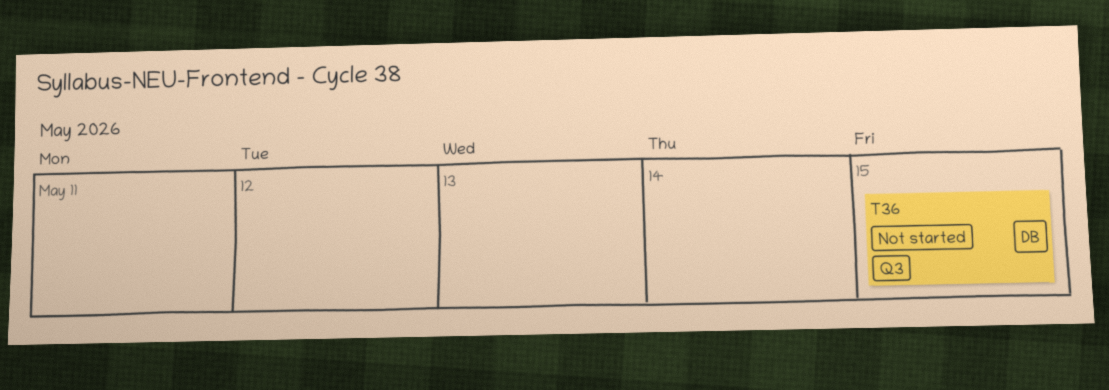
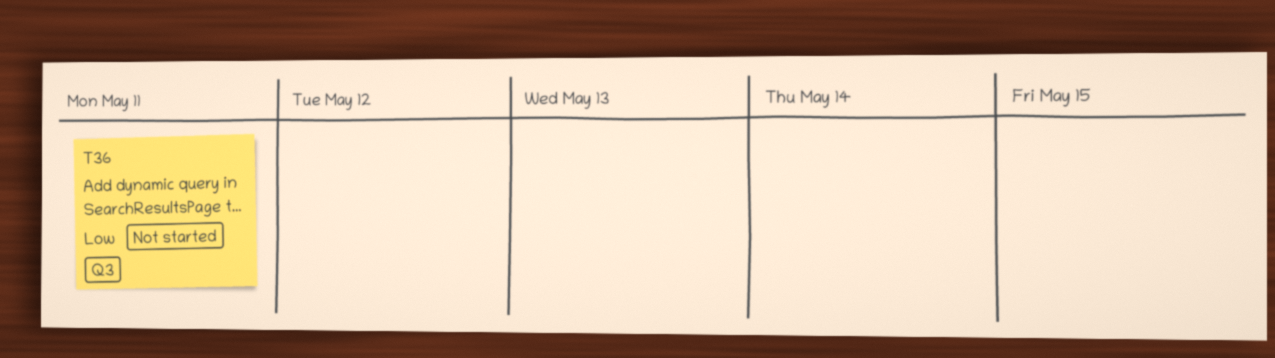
T36, due: May 15 -> May 11

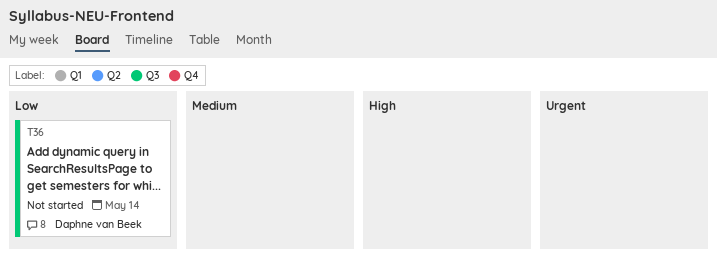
T36, due: May 11 -> May 14

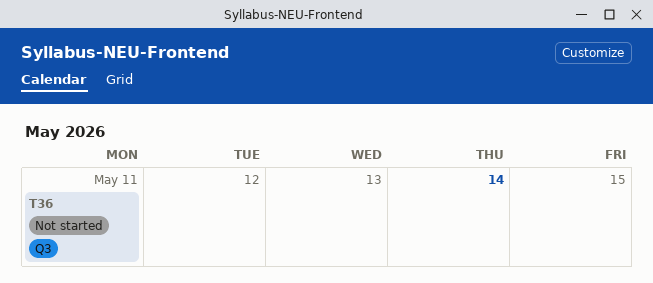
T36, due: May 14 -> May 11

